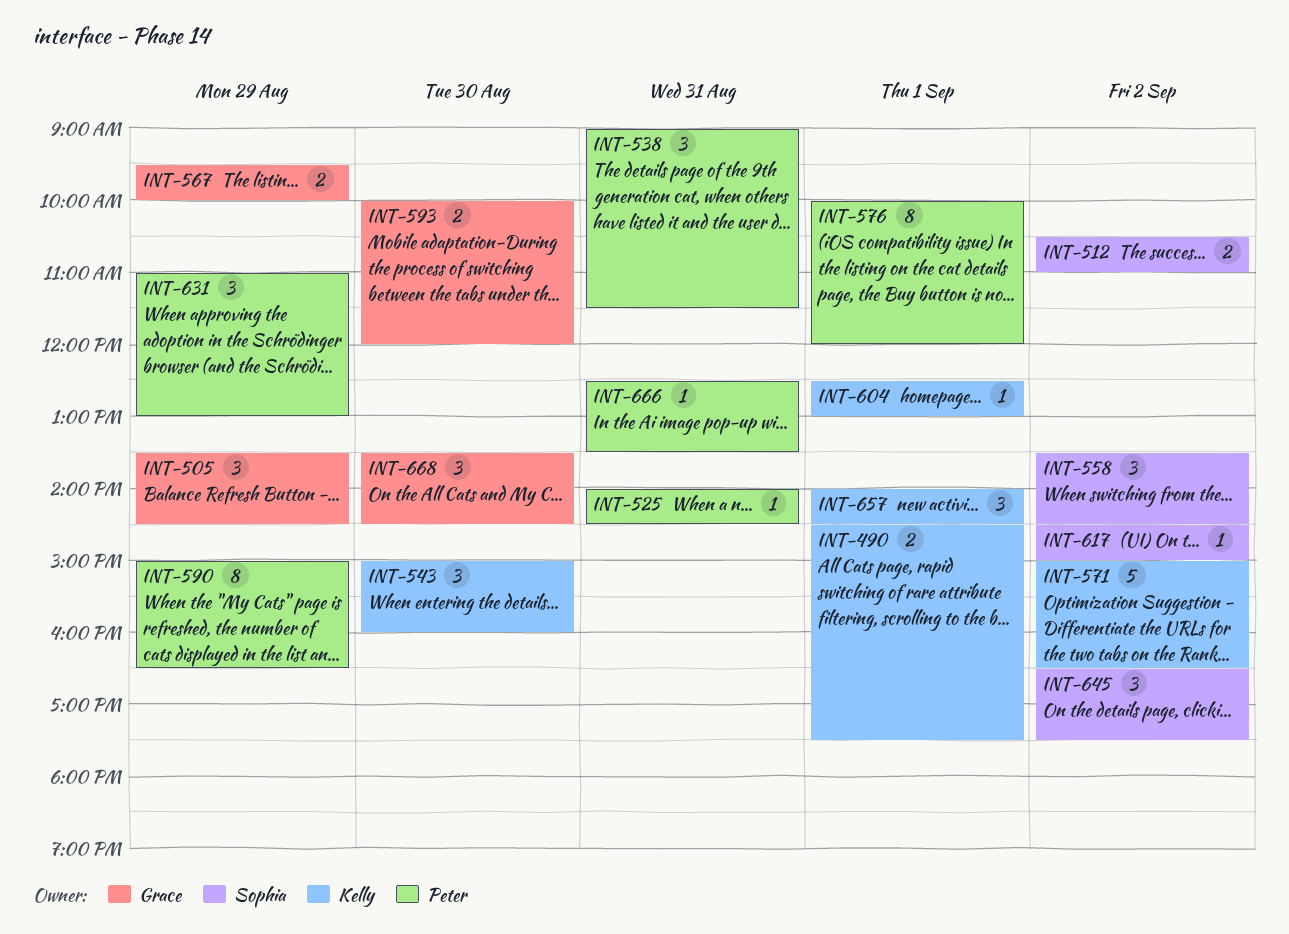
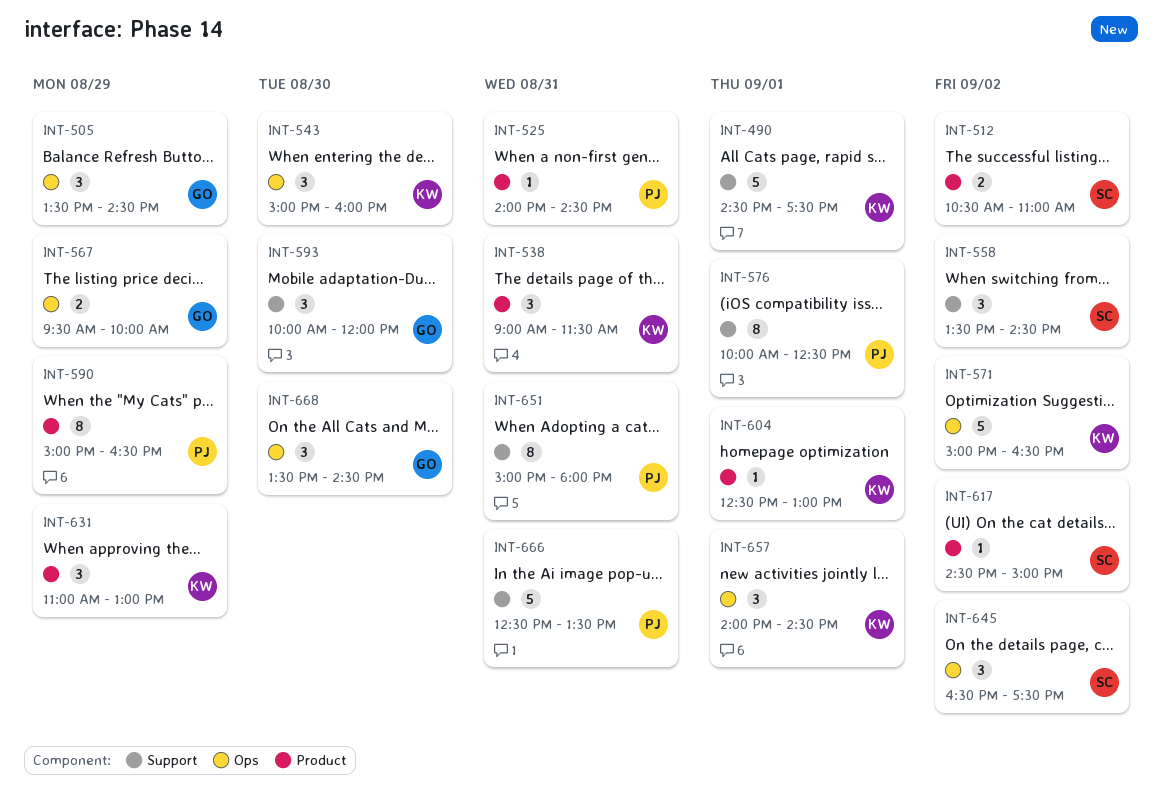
INT-490, estimate: 2 -> 5
INT-538, owner: Peter -> Kelly
INT-576, ends: 12:00 -> 12:30
INT-593, estimate: 2 -> 3
INT-631, owner: Peter -> Kelly
INT-651: none -> present
INT-666, estimate: 1 -> 5

